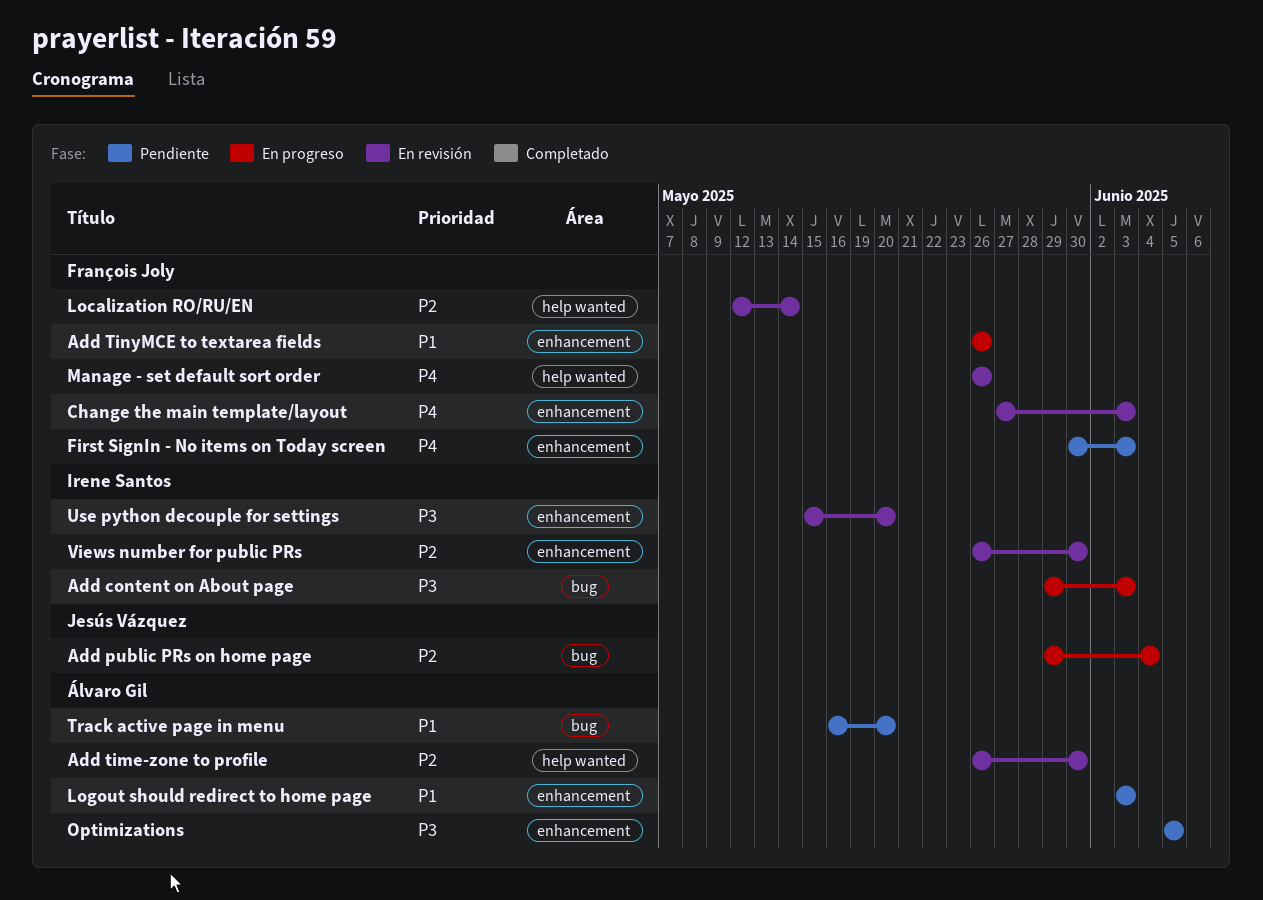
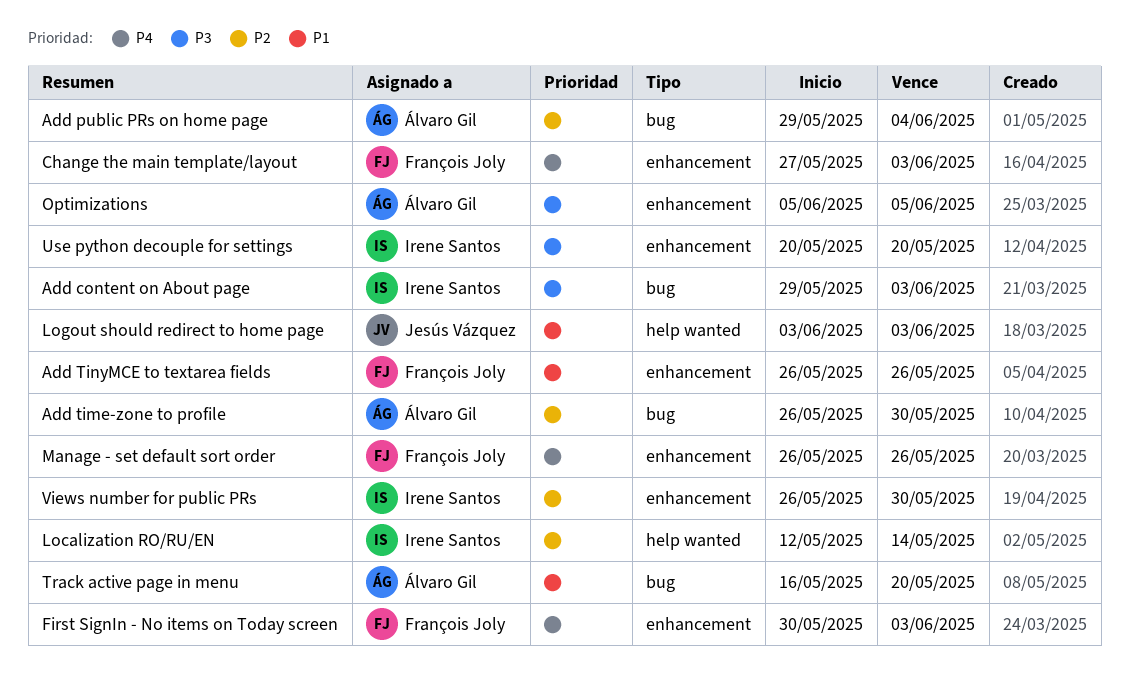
Add public PRs on home page, owner: Jesús Vázquez -> Álvaro Gil
Add time-zone to profile, label: help wanted -> bug
Localization RO/RU/EN, owner: François Joly -> Irene Santos
Logout should redirect to home page, owner: Álvaro Gil -> Jesús Vázquez
Logout should redirect to home page, label: enhancement -> help wanted
Manage - set default sort order, label: help wanted -> enhancement
Use python decouple for settings, start: May 15 -> May 20

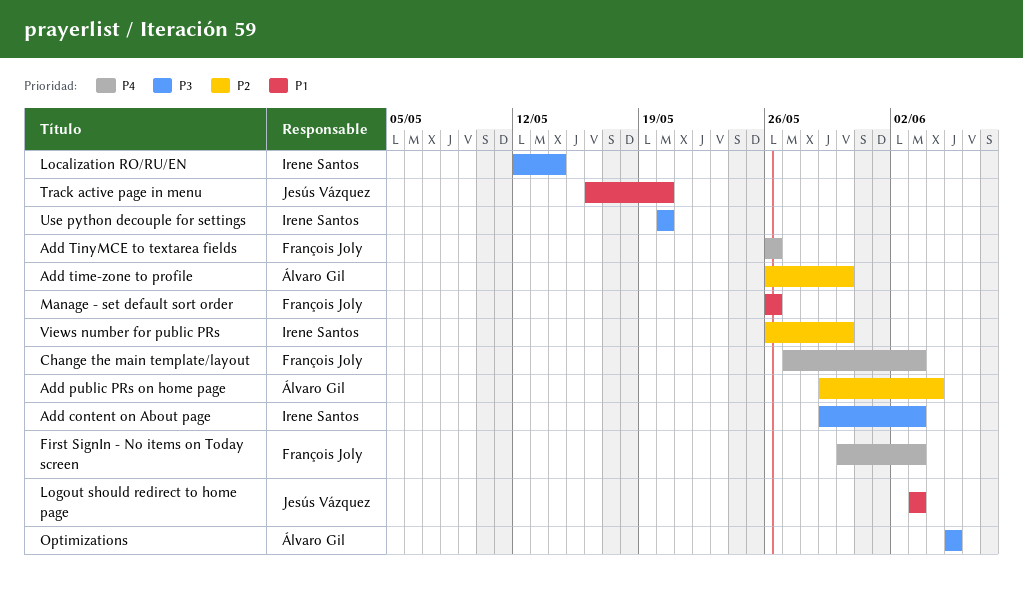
Add TinyMCE to textarea fields, priority: P1 -> P4
Localization RO/RU/EN, priority: P2 -> P3
Manage - set default sort order, priority: P4 -> P1
Track active page in menu, owner: Álvaro Gil -> Jesús Vázquez

